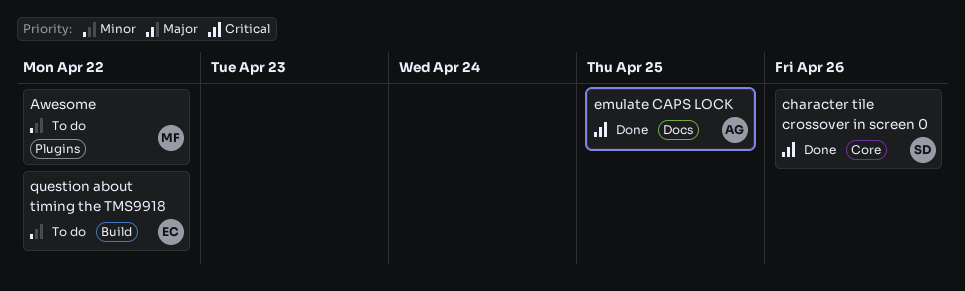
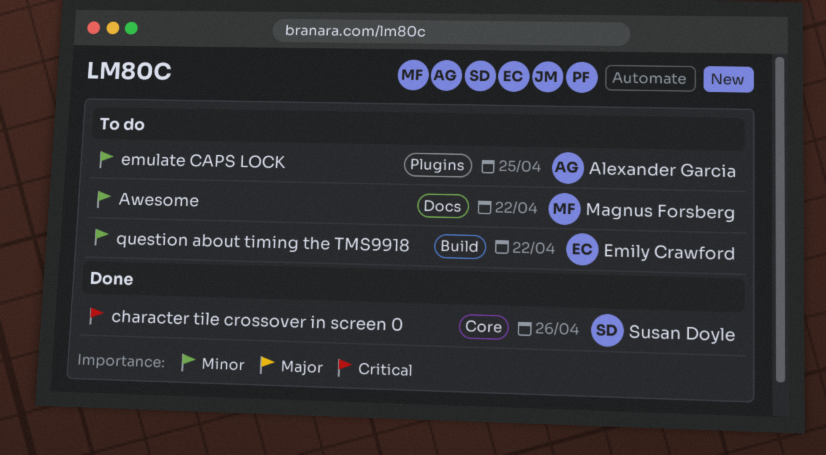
Awesome, label: Plugins -> Docs
emulate CAPS LOCK, status: Done -> To do
emulate CAPS LOCK, priority: Critical -> Minor
emulate CAPS LOCK, label: Docs -> Plugins

